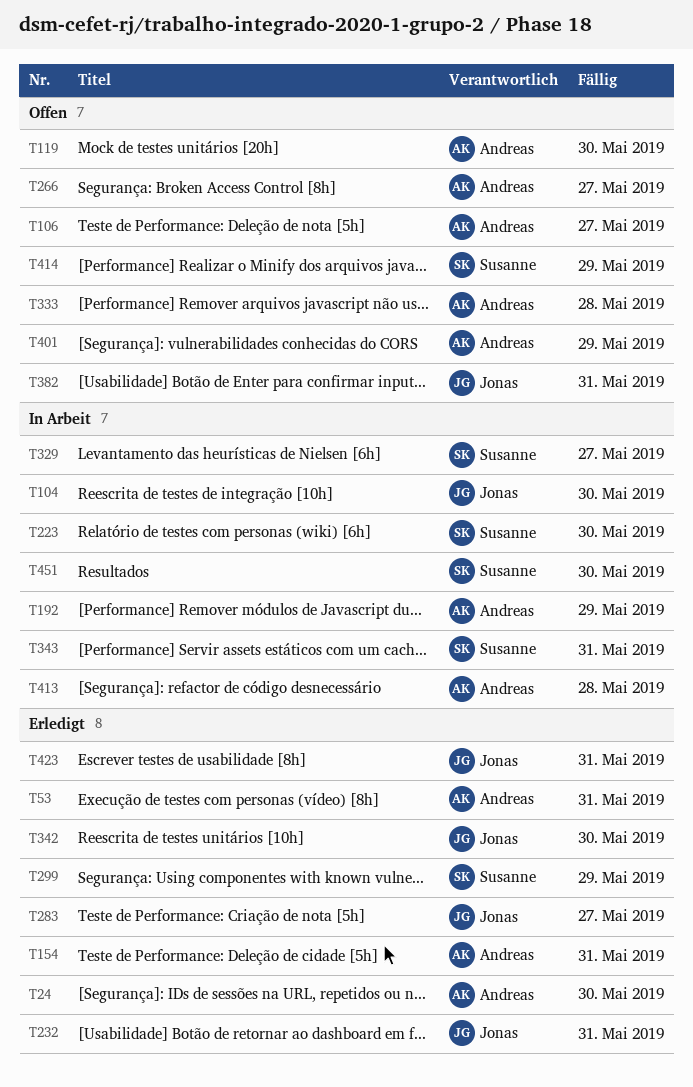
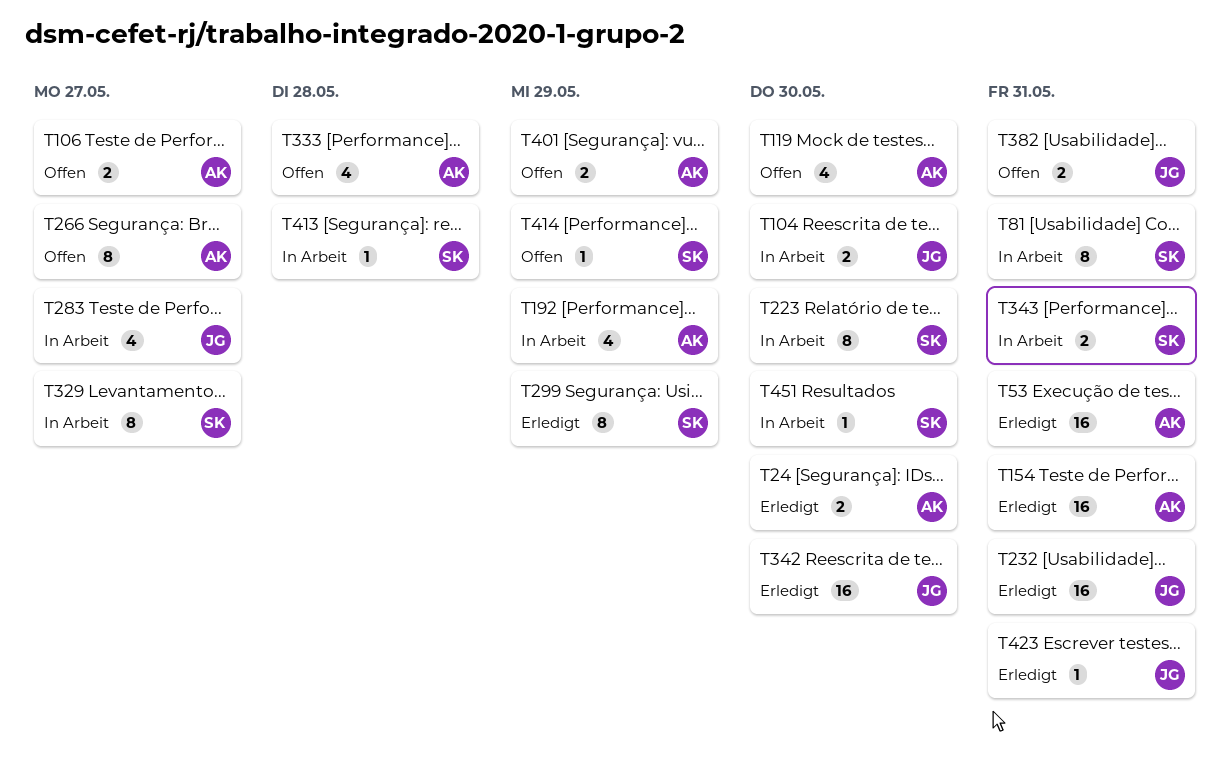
T81: none -> present
T283, status: Erledigt -> In Arbeit
T413, owner: Andreas -> Susanne

